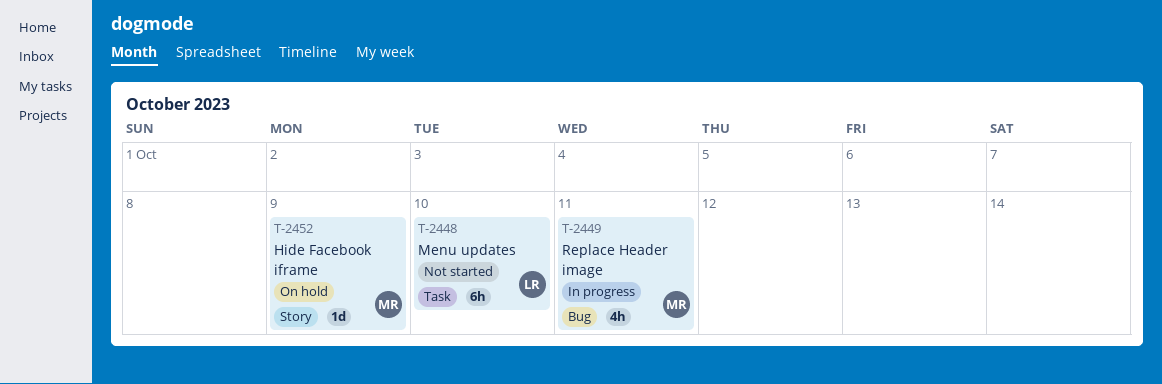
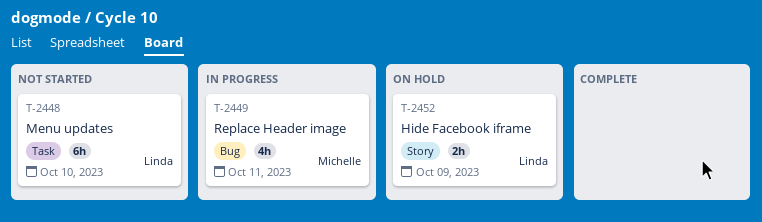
T-2452, owner: Michelle -> Linda
T-2452, estimate: 1d -> 2h

